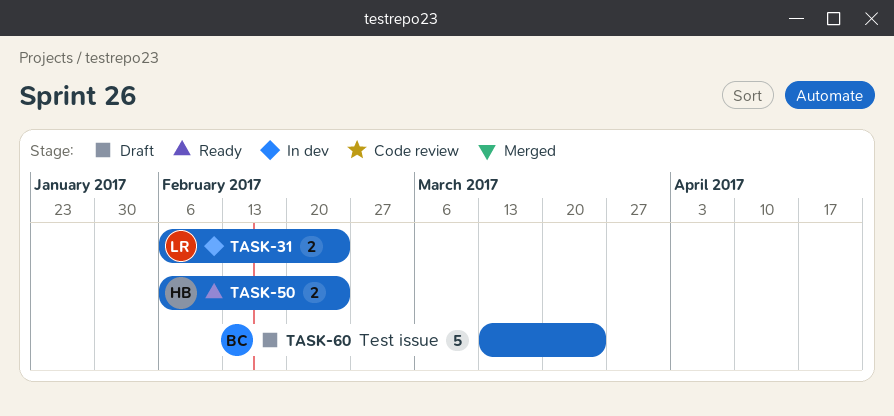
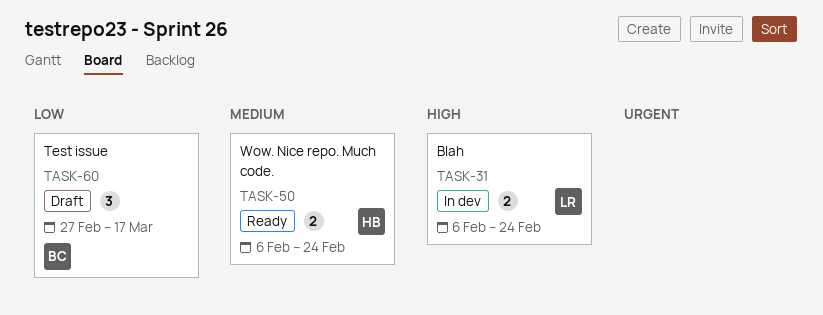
TASK-60, estimate: 5 -> 3
TASK-60, start: Mar 13 -> Feb 27
TASK-60, due: Mar 24 -> Mar 17

